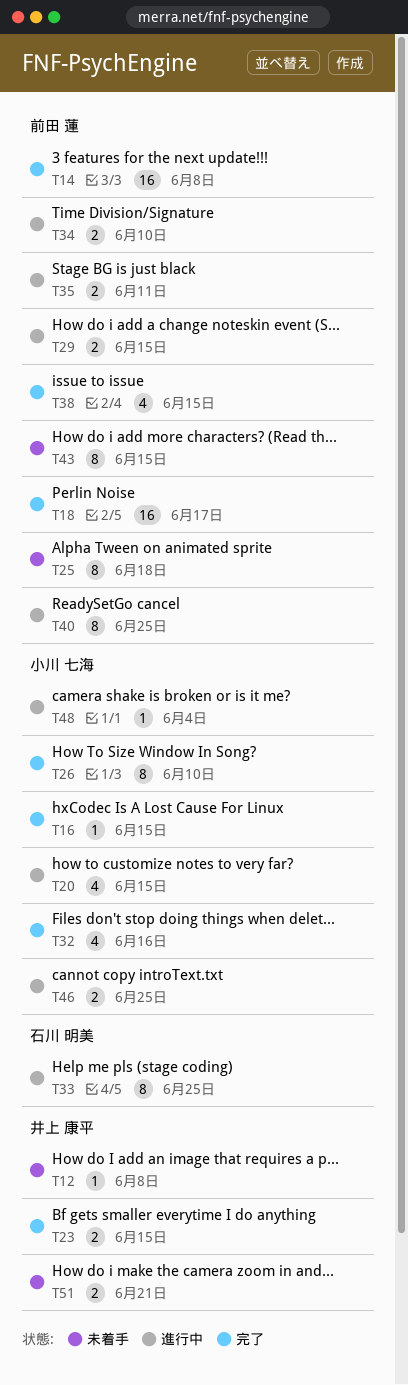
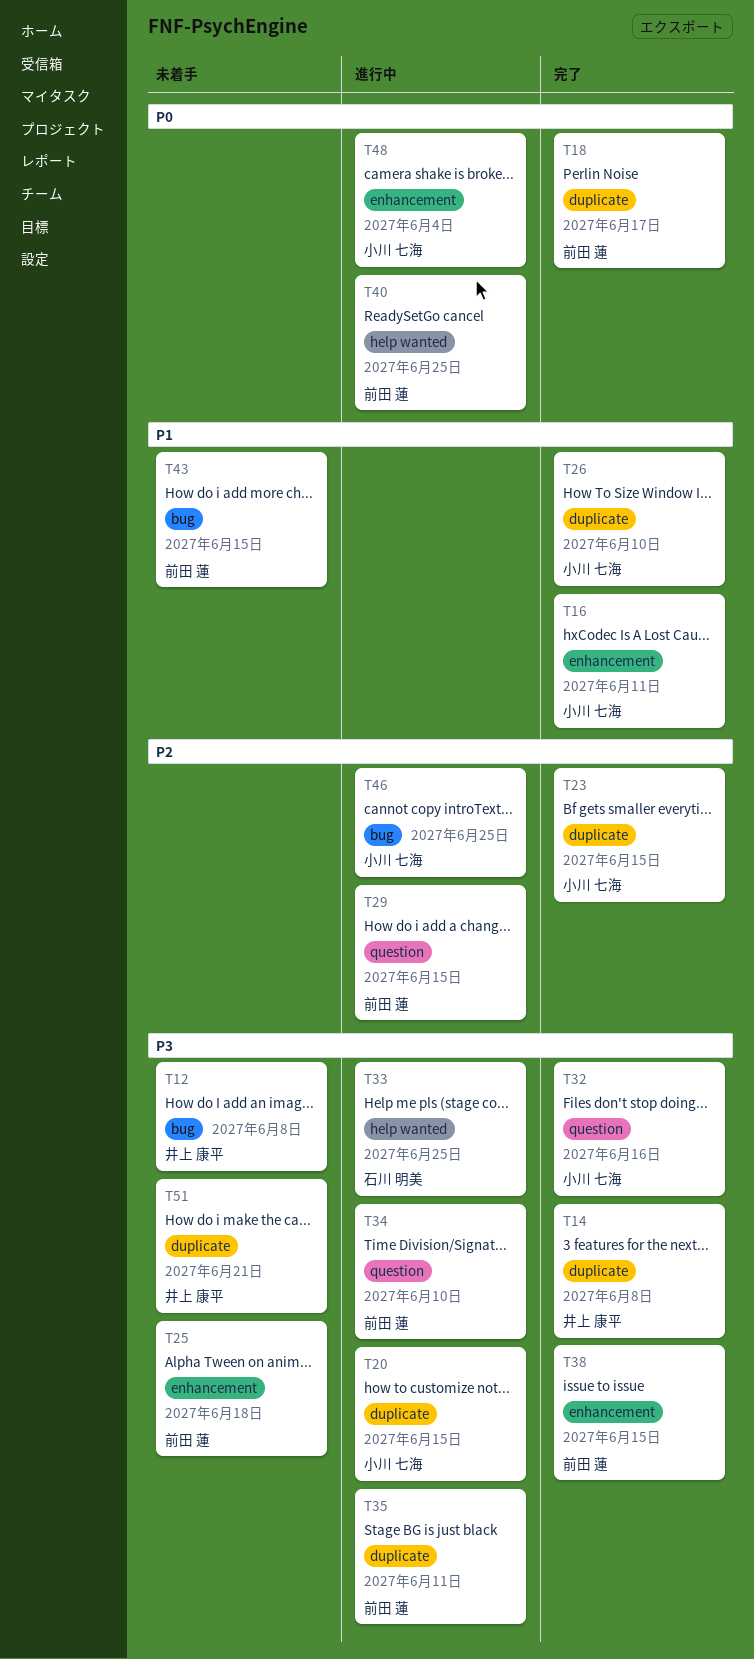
T14, owner: 前田 蓮 -> 井上 康平
T16, due: Jun 15 -> Jun 11
T23, owner: 井上 康平 -> 小川 七海

